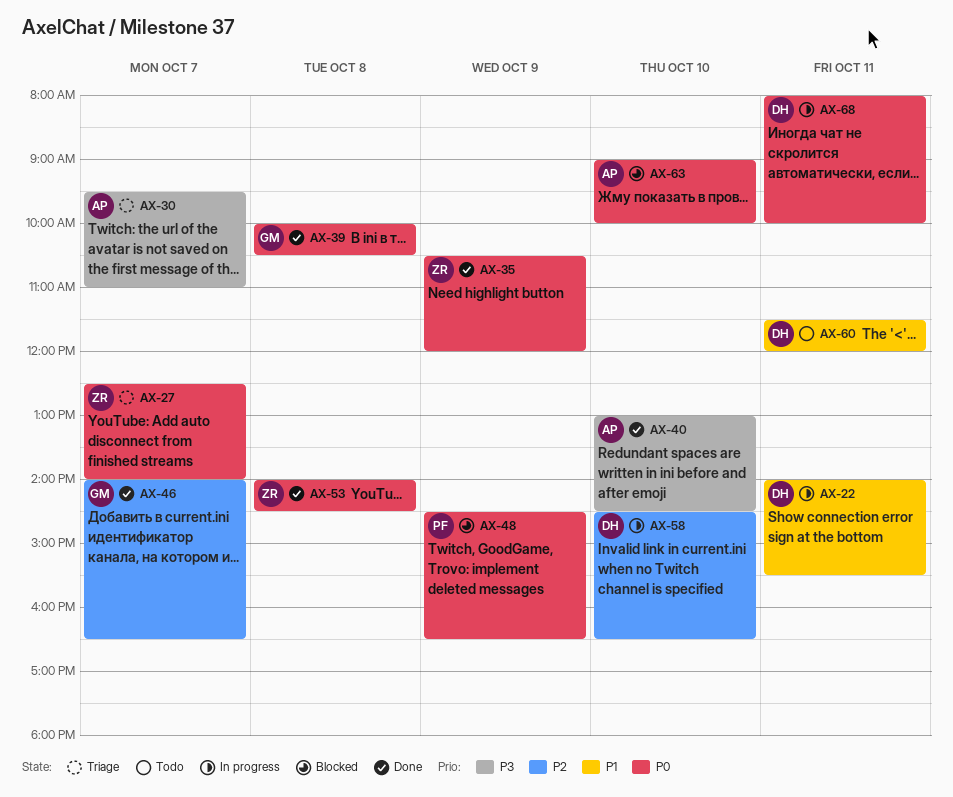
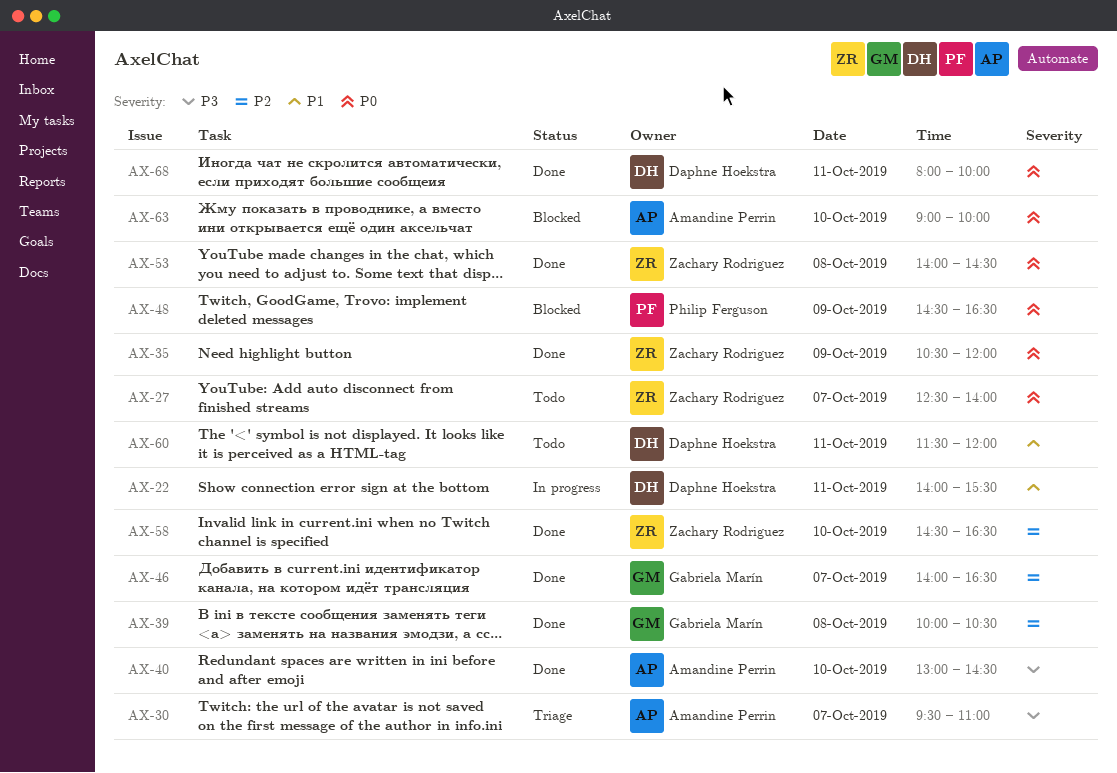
AX-27, status: Triage -> Todo
AX-39, priority: P0 -> P2
AX-58, status: In progress -> Done
AX-58, owner: Daphne Hoekstra -> Zachary Rodriguez
AX-68, status: In progress -> Done

